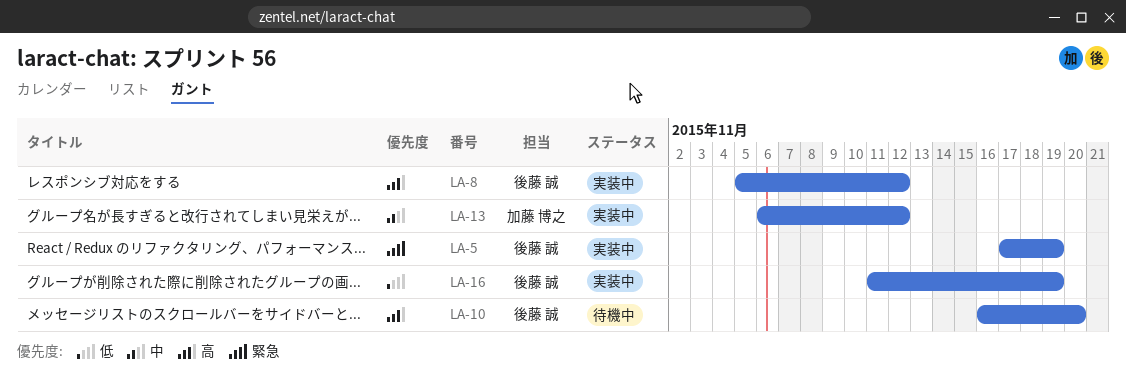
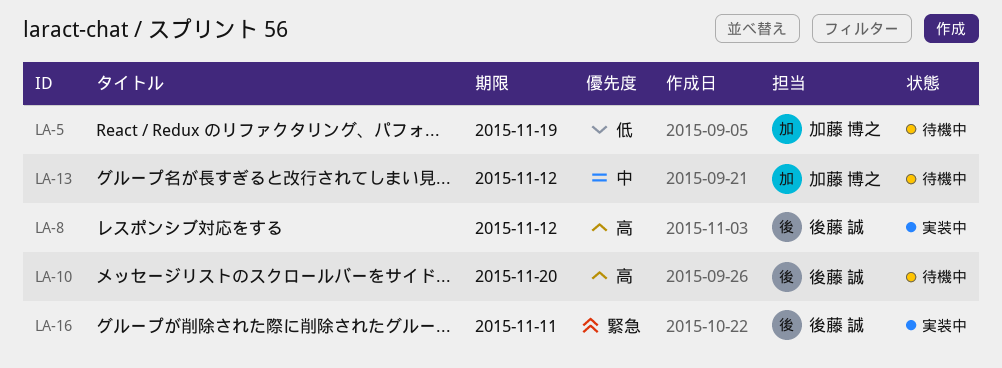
LA-5, status: 実装中 -> 待機中
LA-5, owner: 後藤 誠 -> 加藤 博之
LA-5, priority: 緊急 -> 低
LA-13, status: 実装中 -> 待機中
LA-16, priority: 低 -> 緊急
LA-16, due: Nov 19 -> Nov 11

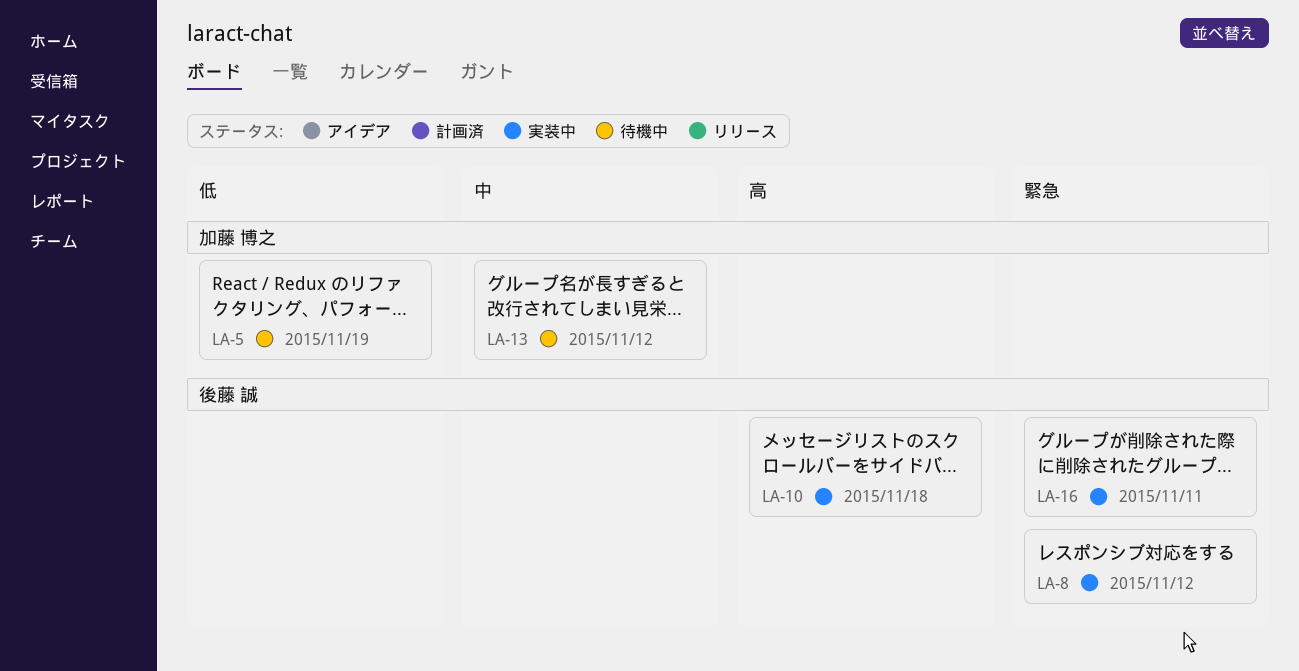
LA-8, priority: 高 -> 緊急
LA-10, status: 待機中 -> 実装中
LA-10, due: Nov 20 -> Nov 18

